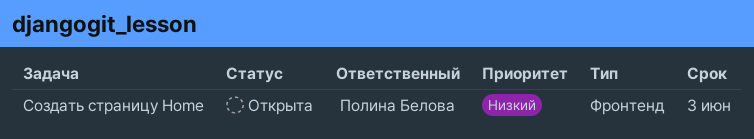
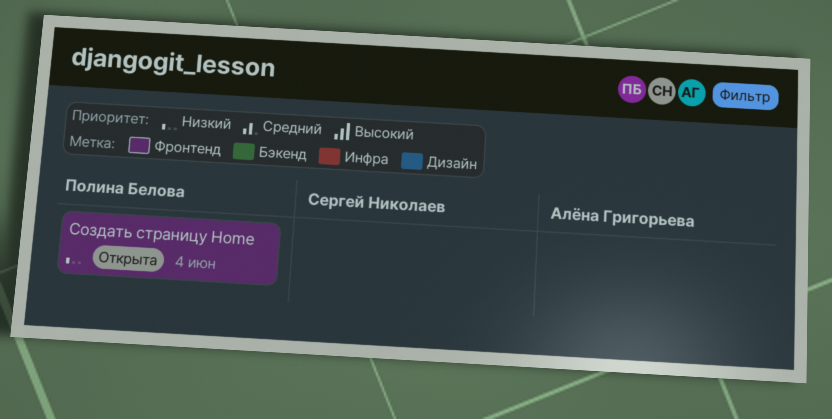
Создать страницу Home, due: Jun 3 -> Jun 4

